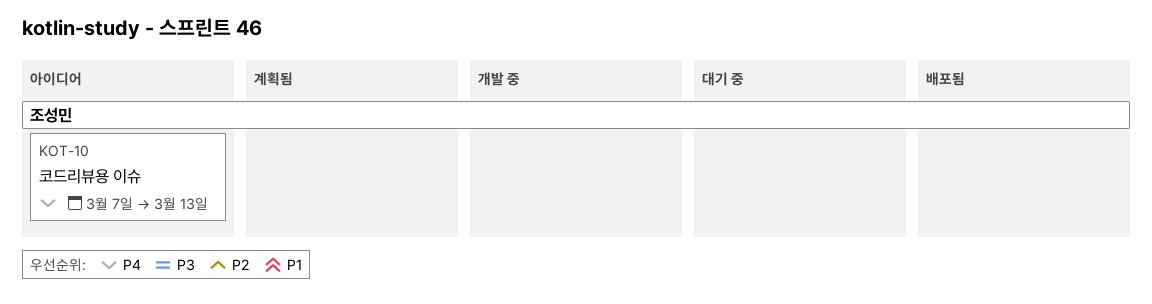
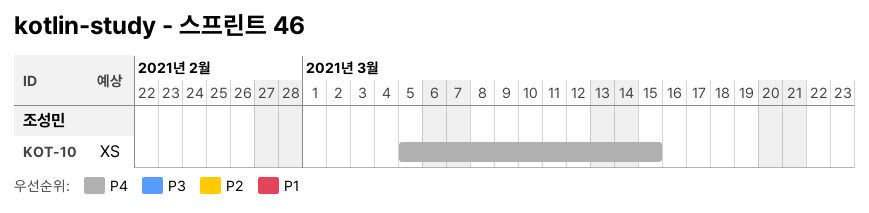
KOT-10, start: Mar 7 -> Mar 5
KOT-10, due: Mar 13 -> Mar 15

